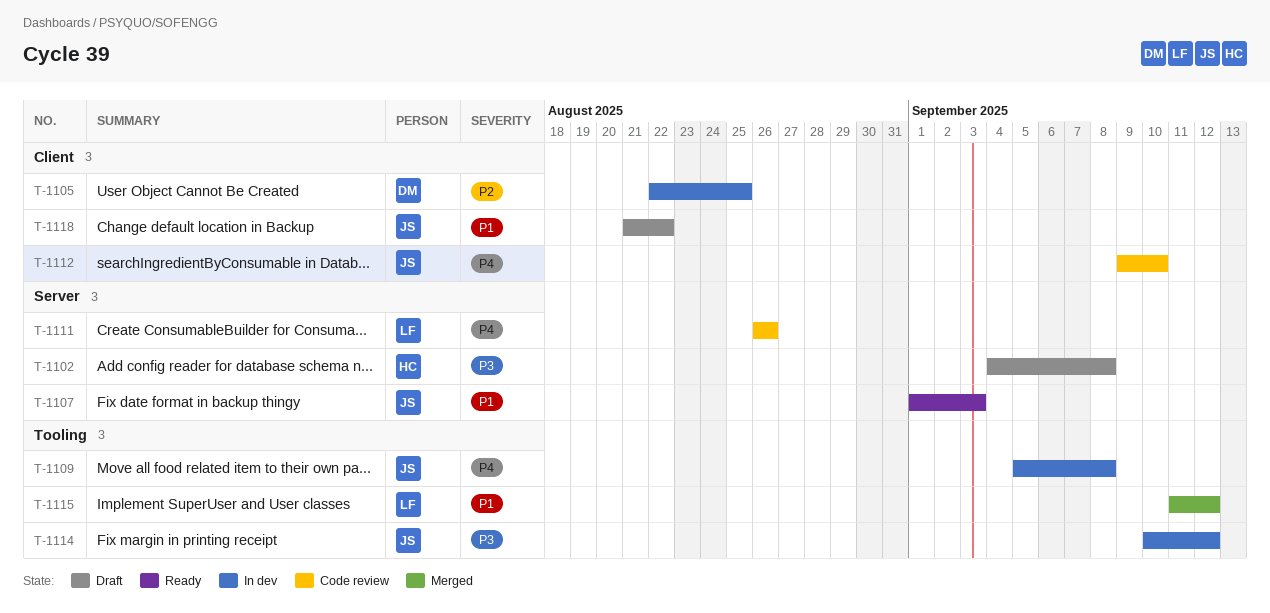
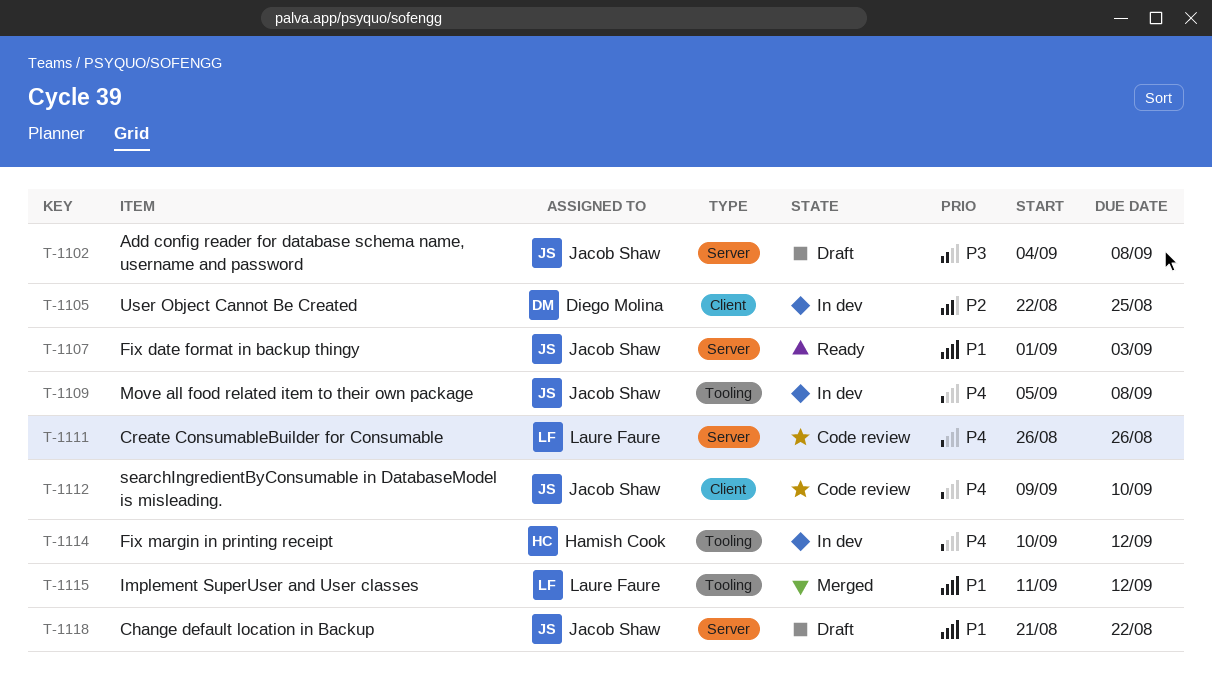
T-1102, owner: Hamish Cook -> Jacob Shaw
T-1114, owner: Jacob Shaw -> Hamish Cook
T-1114, priority: P3 -> P4
T-1118, label: Client -> Server

